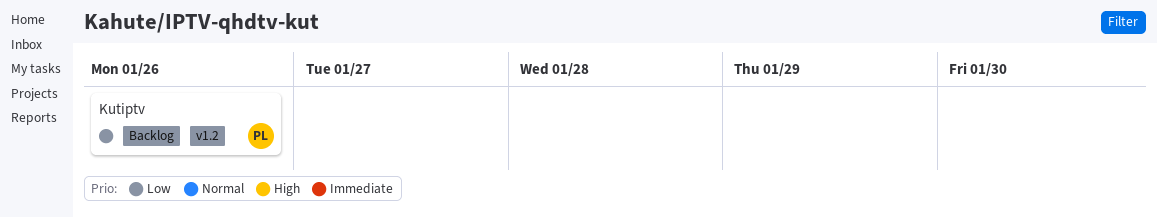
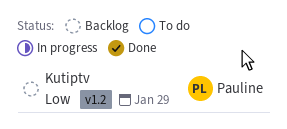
Kutiptv, due: Jan 26 -> Jan 29

